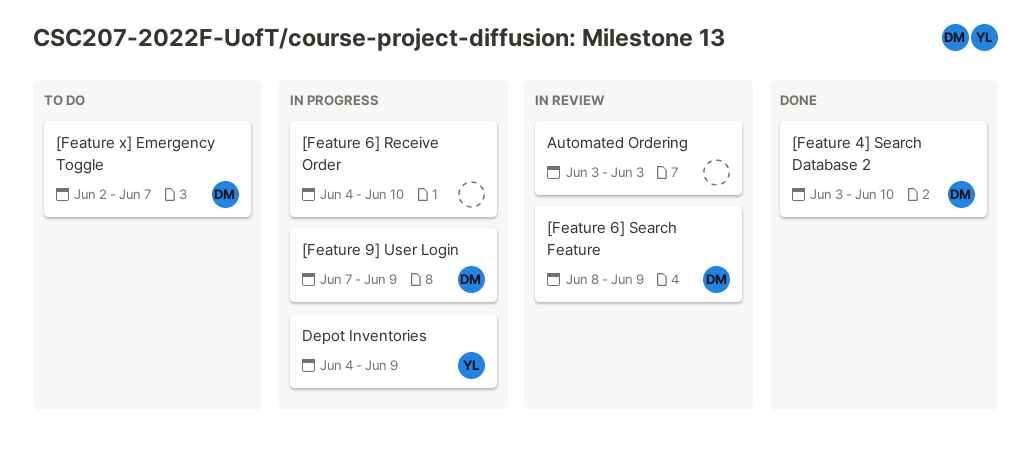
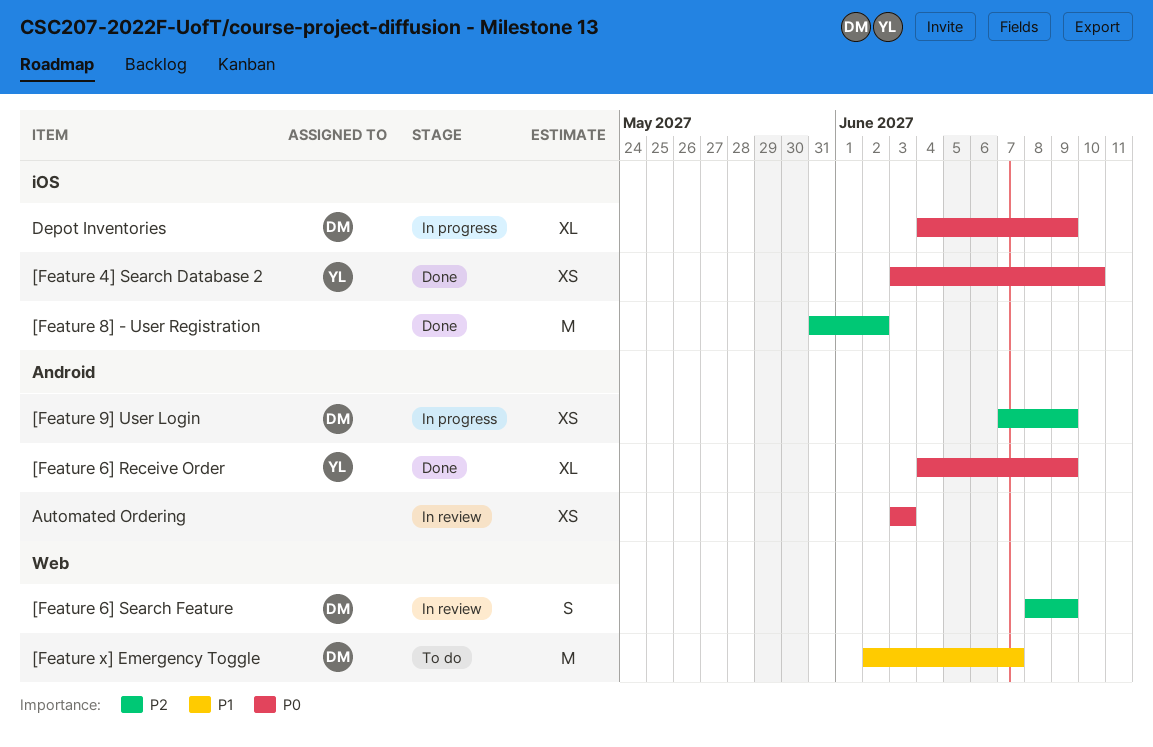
[Feature 4] Search Database 2, owner: DM -> YL
[Feature 6] Receive Order, status: In progress -> Done
[Feature 6] Receive Order, owner: none -> YL
[Feature 6] Receive Order, due: Jun 10 -> Jun 9
[Feature 8] - User Registration: none -> present
Depot Inventories, owner: YL -> DM

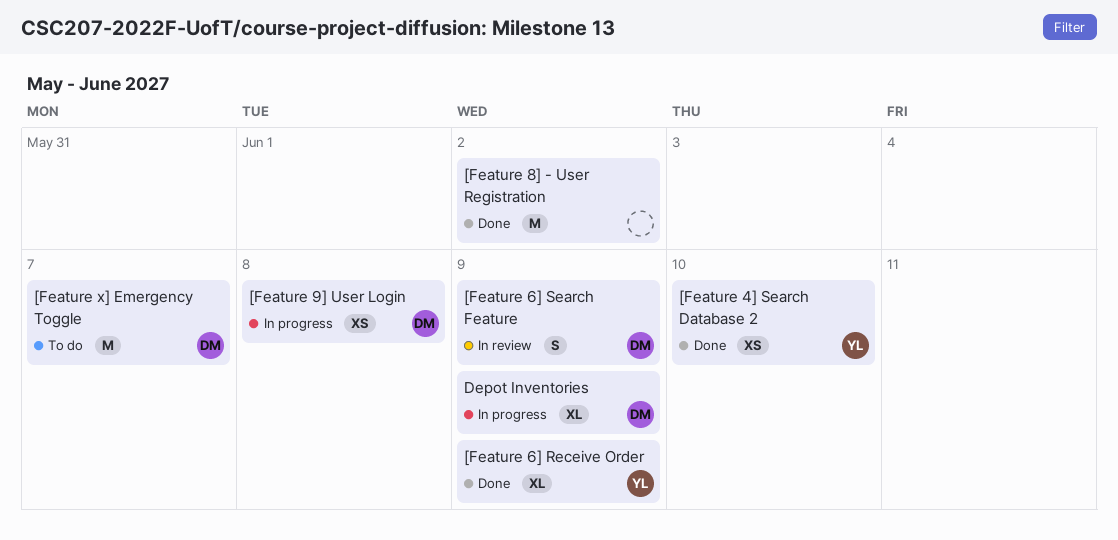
[Feature 9] User Login, due: Jun 9 -> Jun 8
Automated Ordering: present -> none

